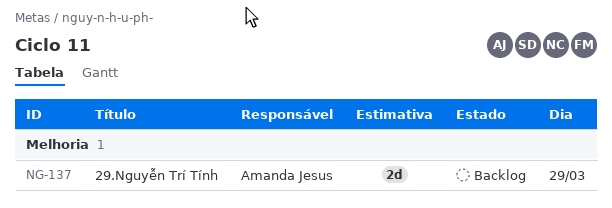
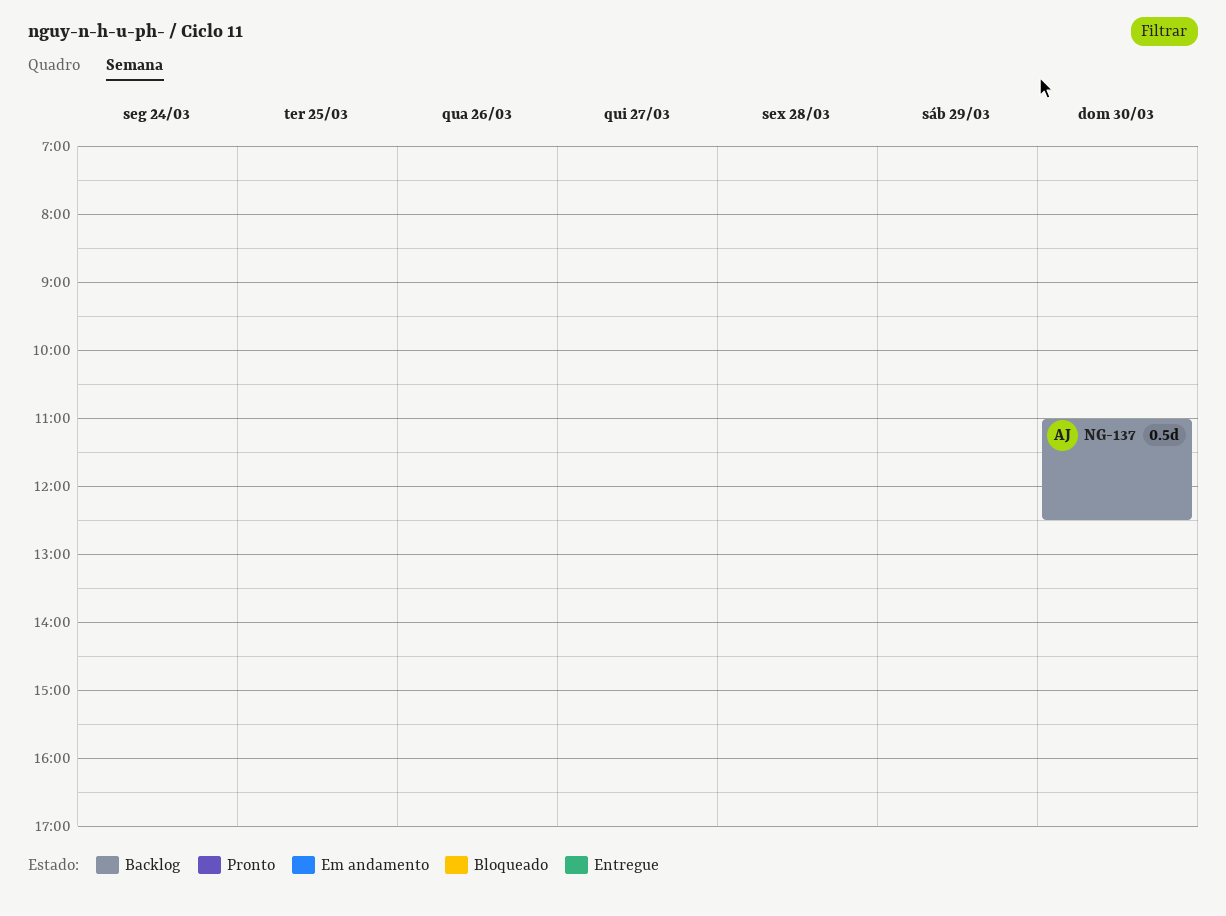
NG-137, estimate: 2d -> 0.5d
NG-137, day: Mar 29 -> Mar 30

